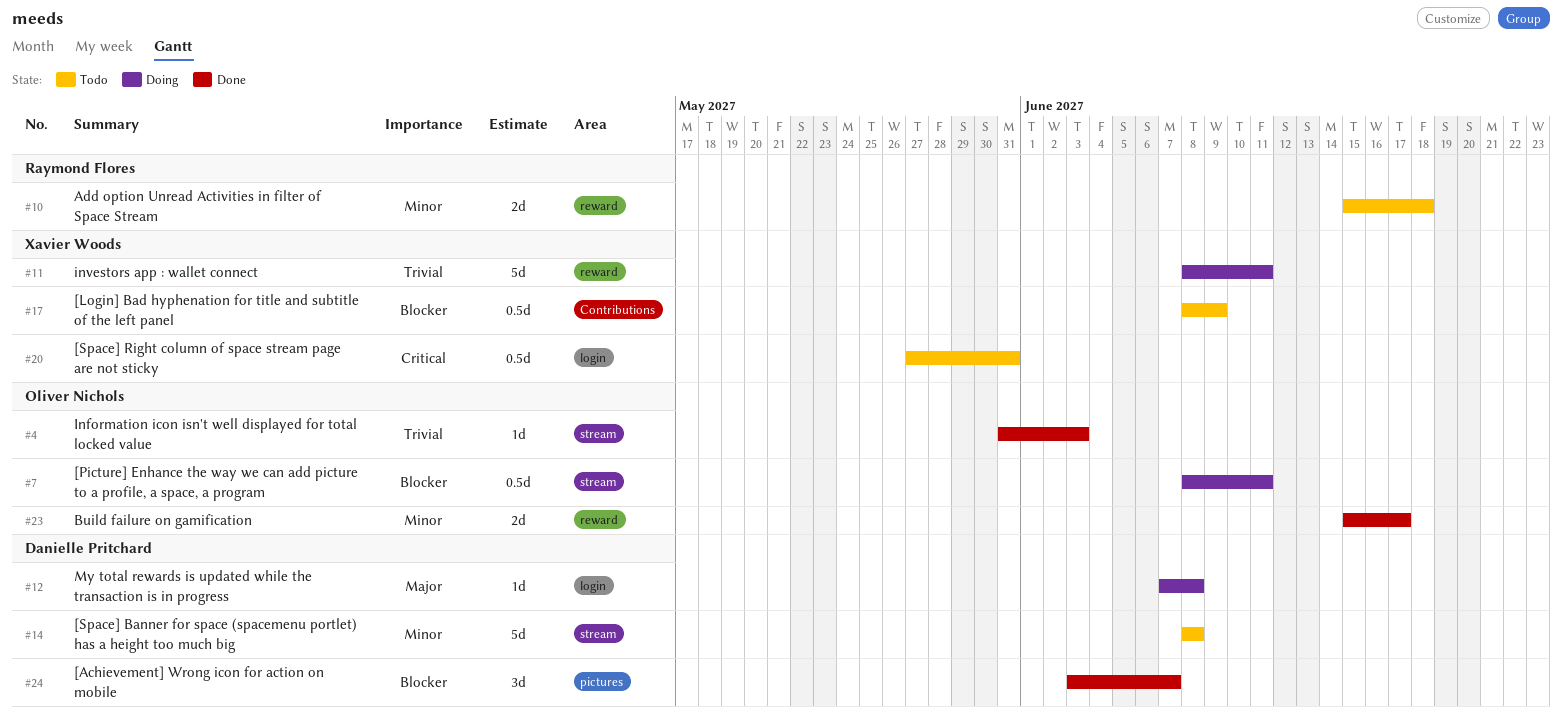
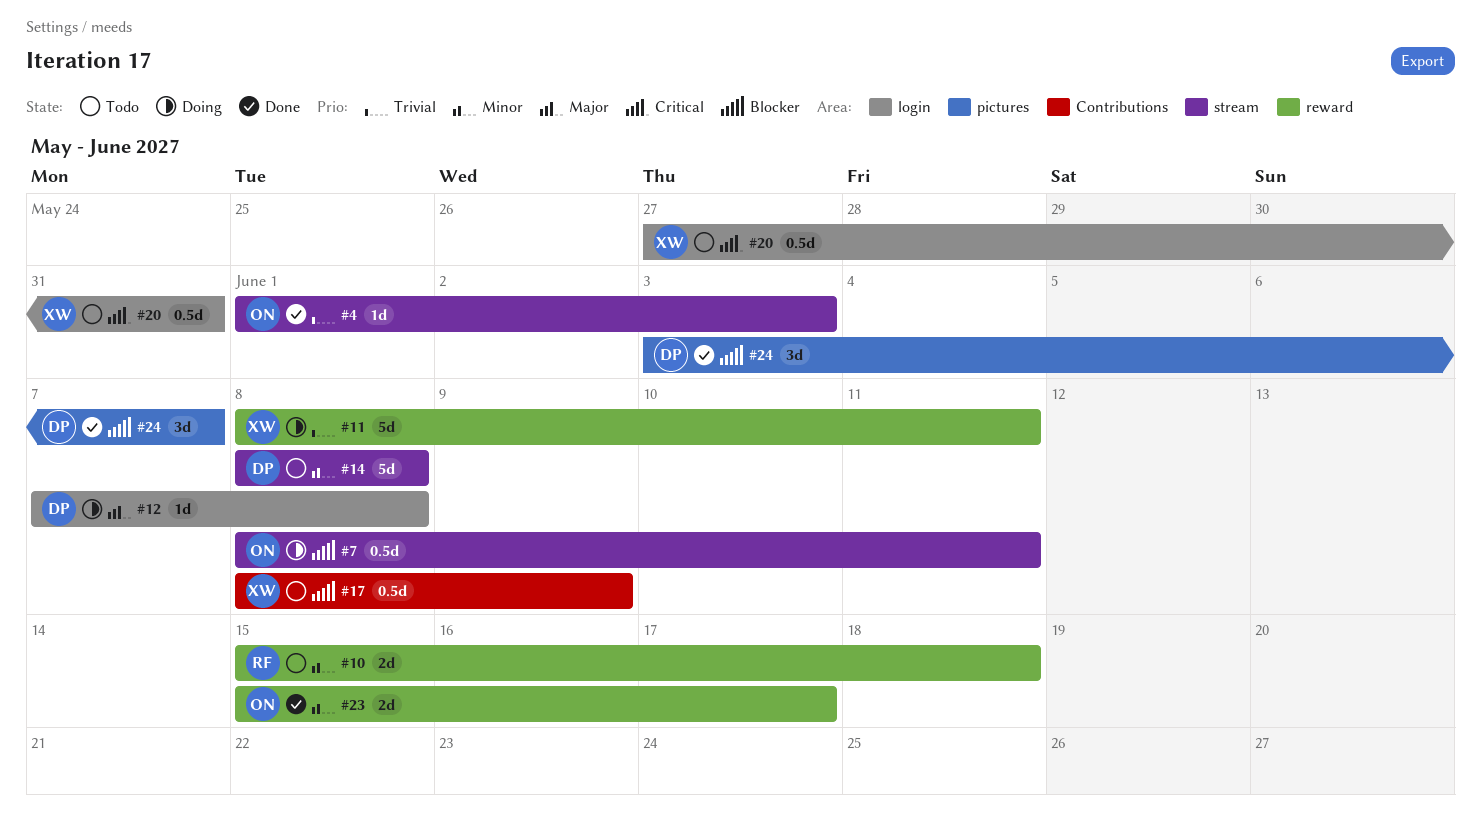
#4, start: May 31 -> Jun 1

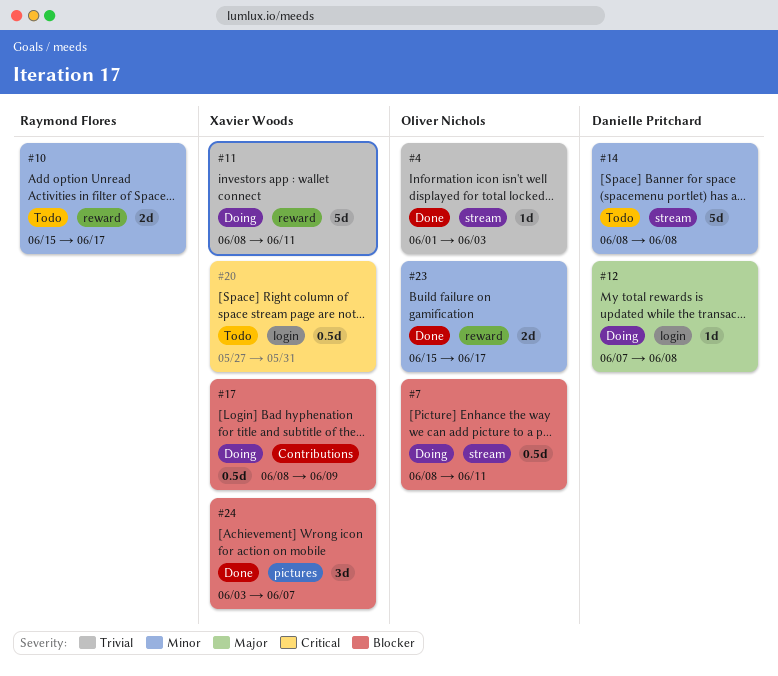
#10, due: Jun 18 -> Jun 17
#17, status: Todo -> Doing
#24, owner: Danielle Pritchard -> Xavier Woods

